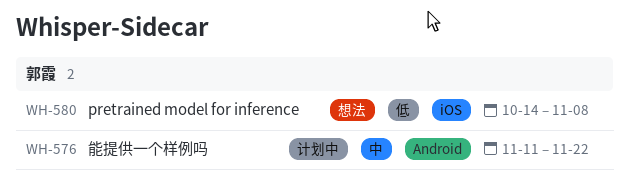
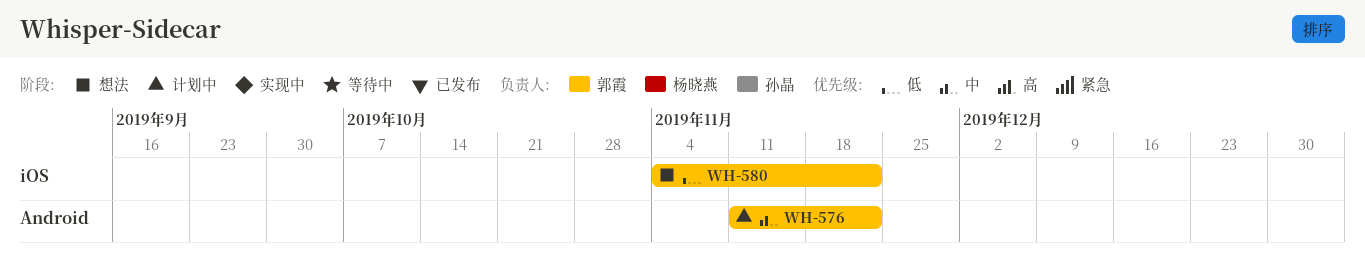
WH-580, start: Oct 14 -> Nov 4
WH-580, due: Nov 8 -> Nov 22

